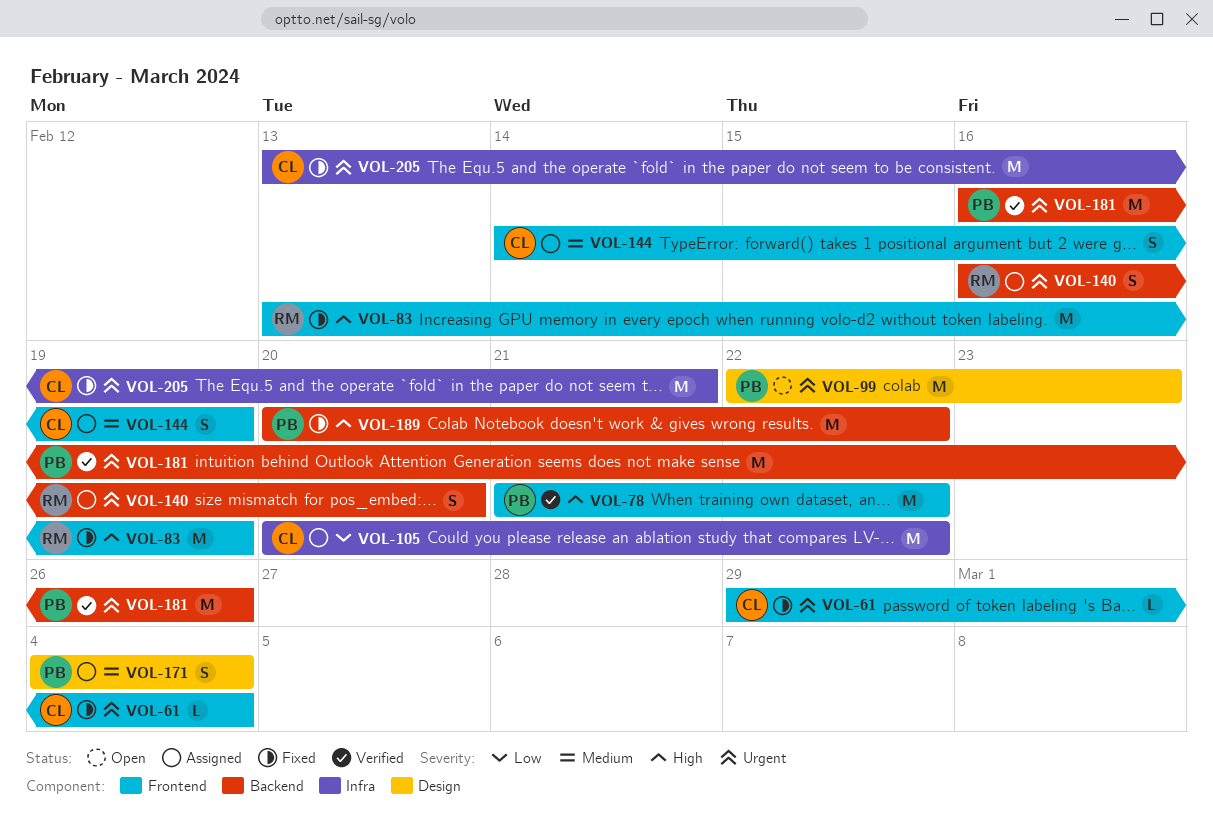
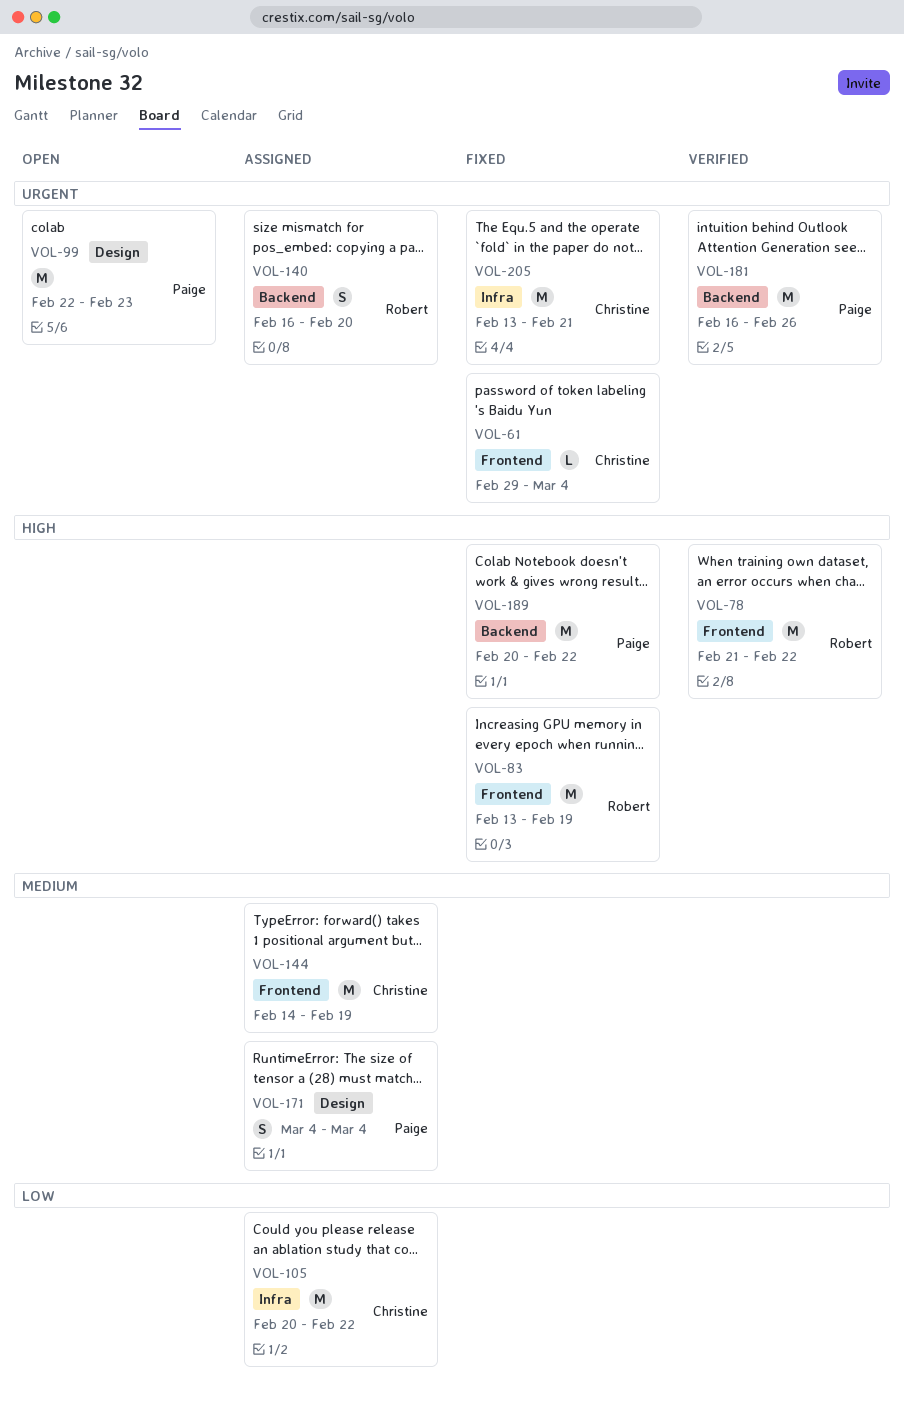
VOL-78, owner: Paige -> Robert
VOL-144, estimate: S -> M

